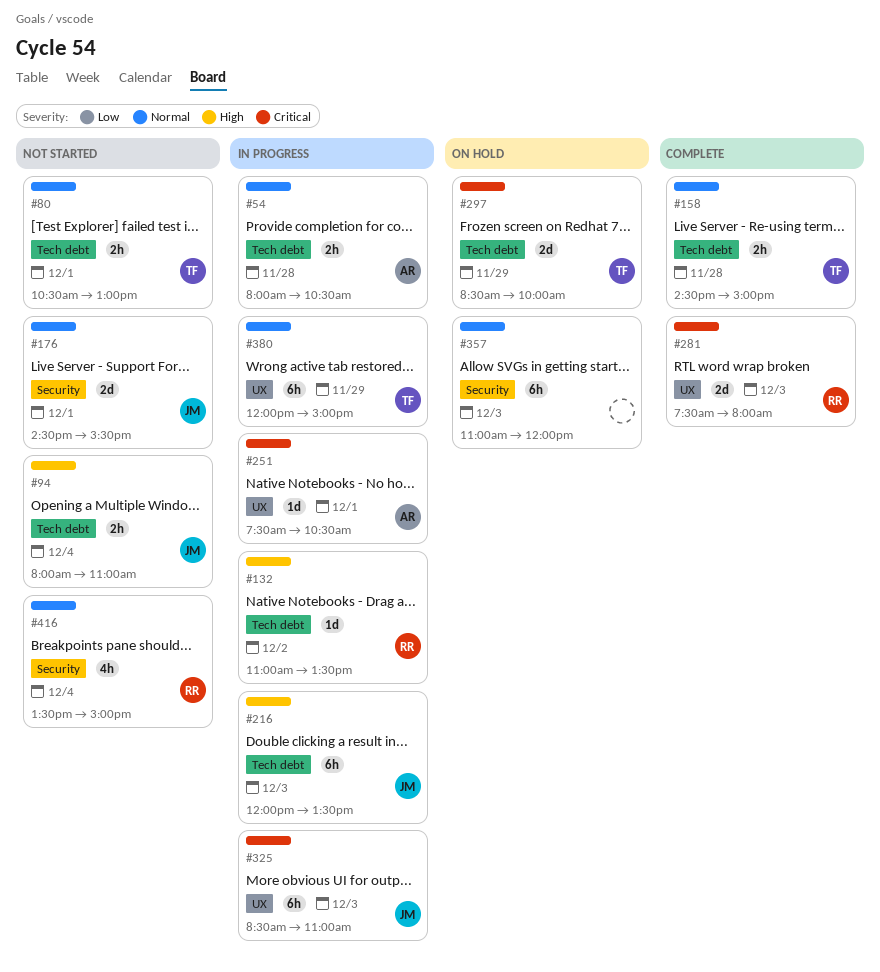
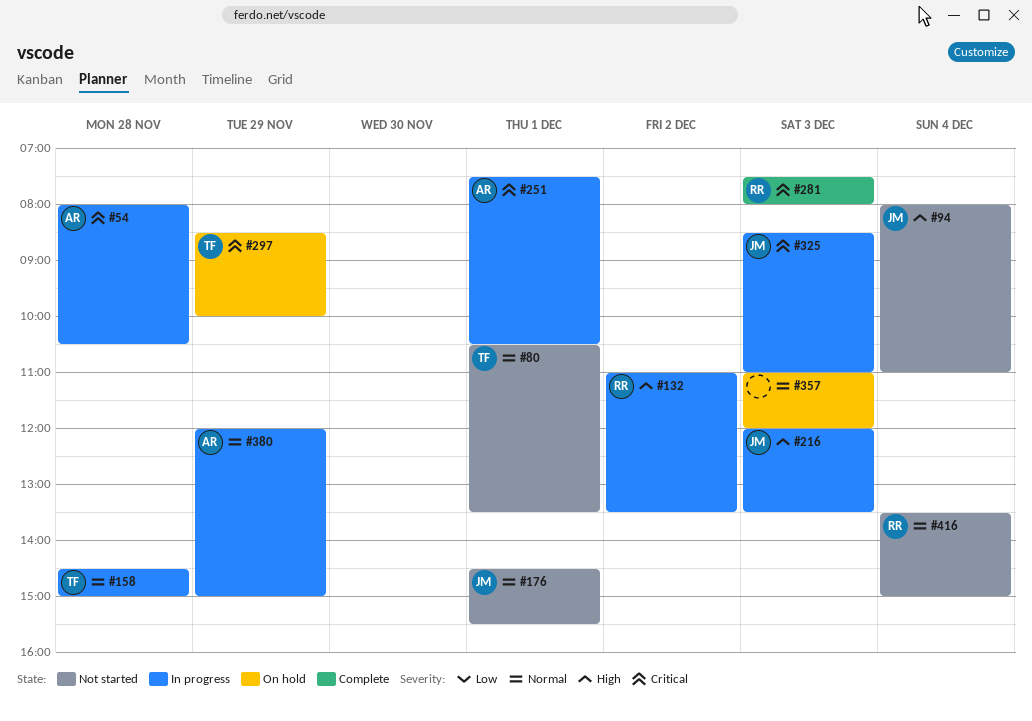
#54, priority: Normal -> Critical
#80, ends: 13:00 -> 13:30
#158, status: Complete -> In progress
#380, owner: TF -> AR

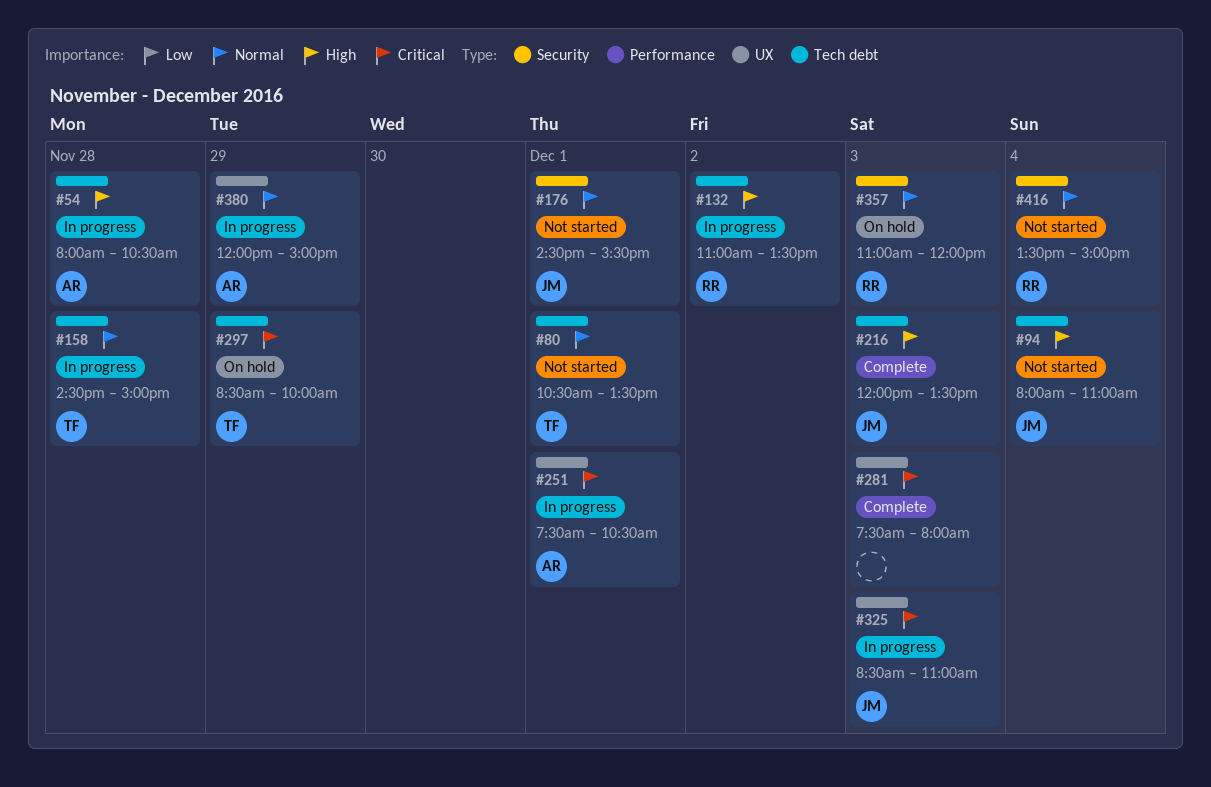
#54, priority: Critical -> High
#216, status: In progress -> Complete
#281, owner: RR -> none
#357, owner: none -> RR

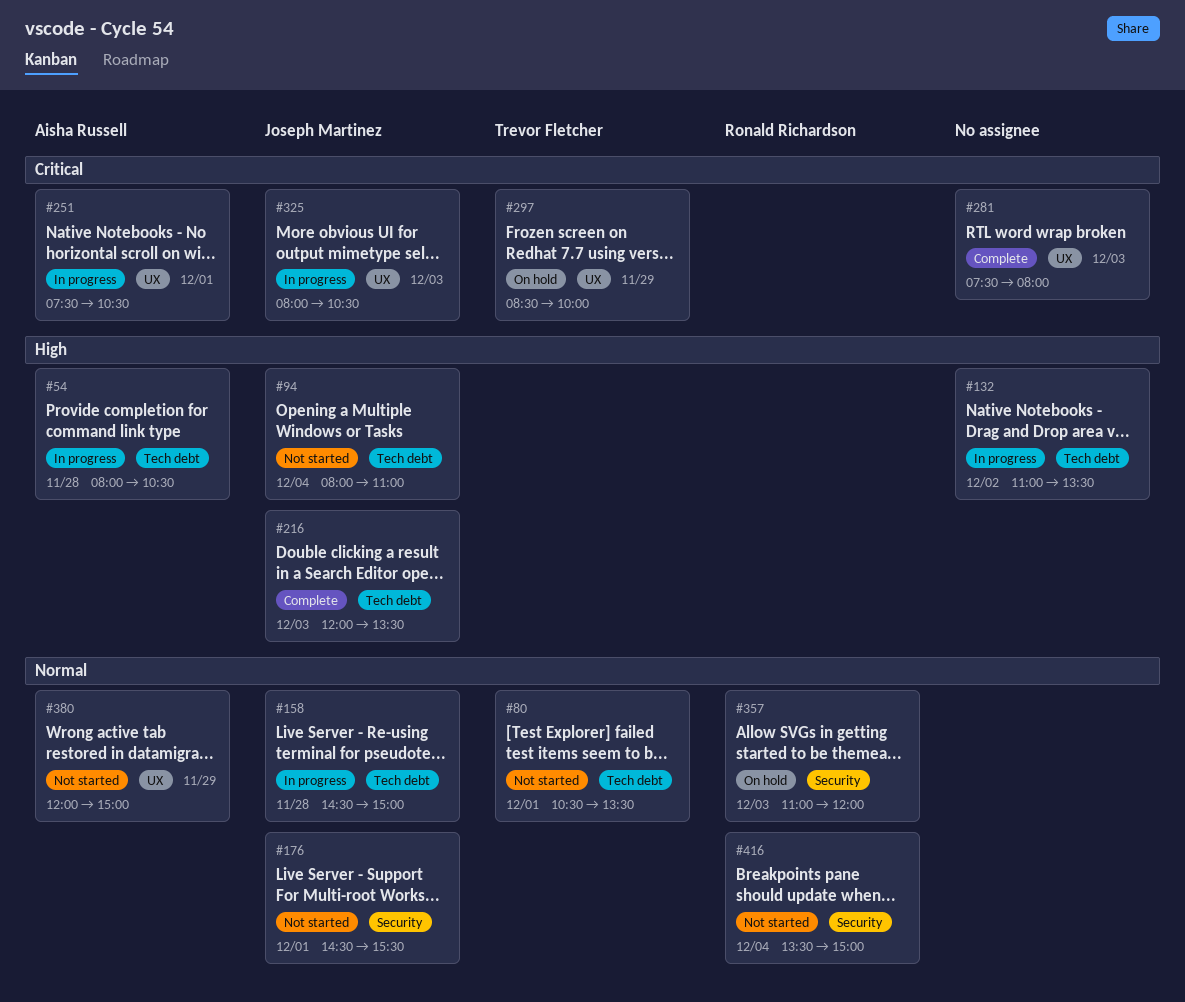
#132, owner: Ronald Richardson -> none
#158, owner: Trevor Fletcher -> Joseph Martinez
#297, label: Tech debt -> UX
#325, begins: 08:30 -> 08:00
#325, ends: 11:00 -> 10:30
#380, status: In progress -> Not started

